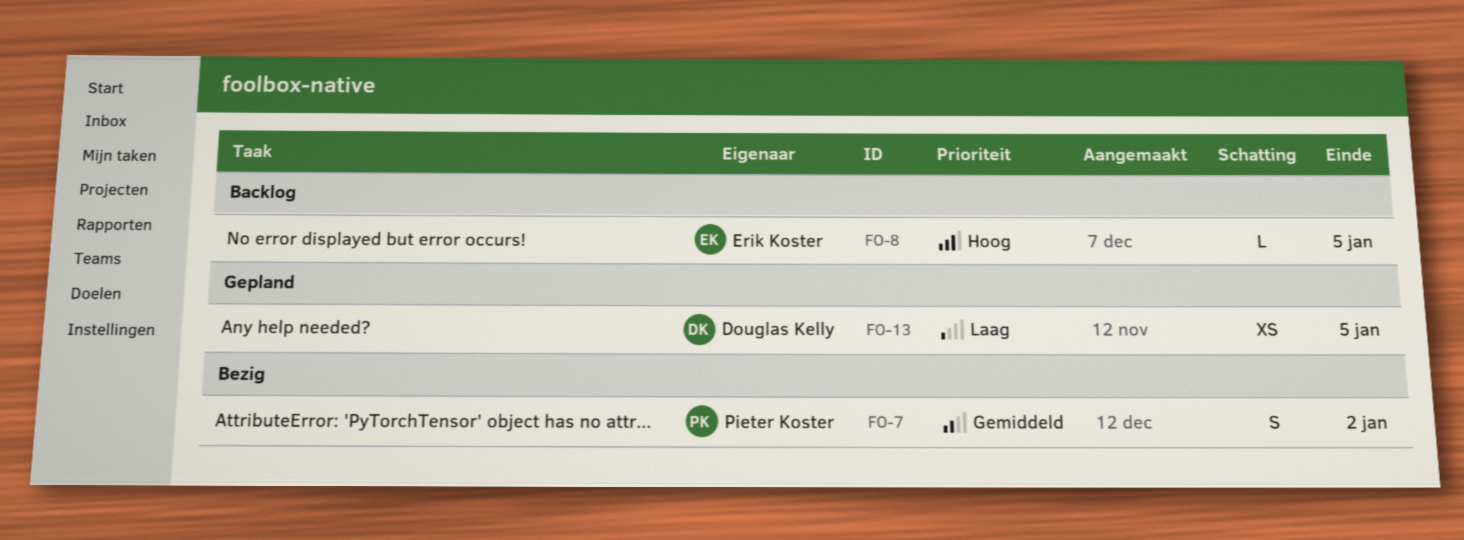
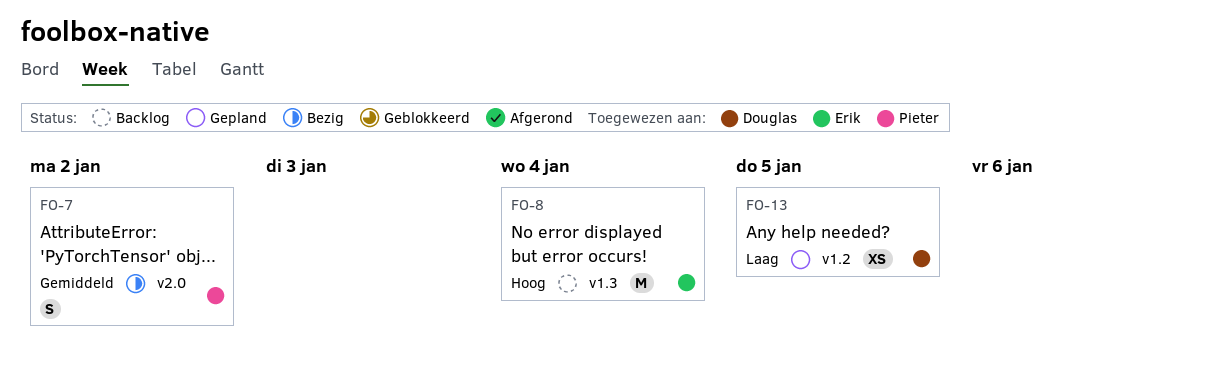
FO-8, estimate: L -> M
FO-8, due: Jan 5 -> Jan 4

